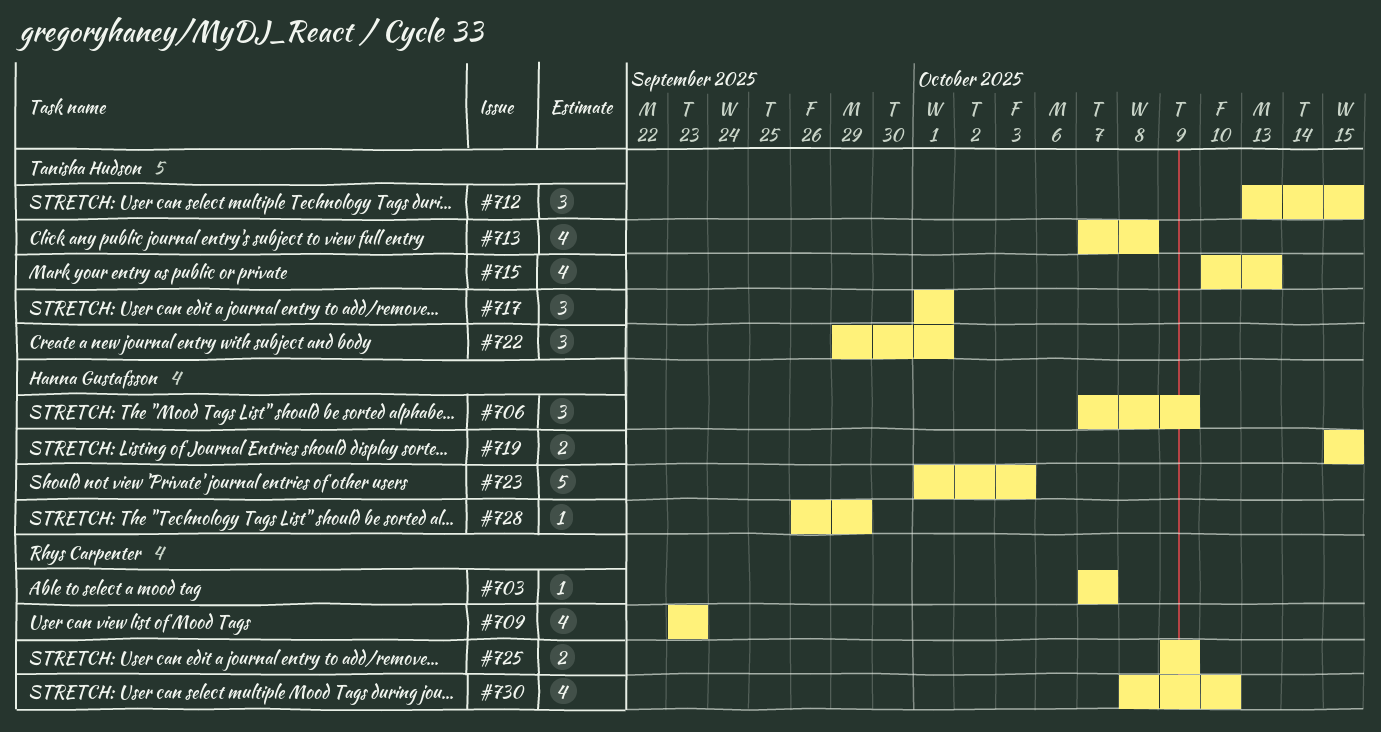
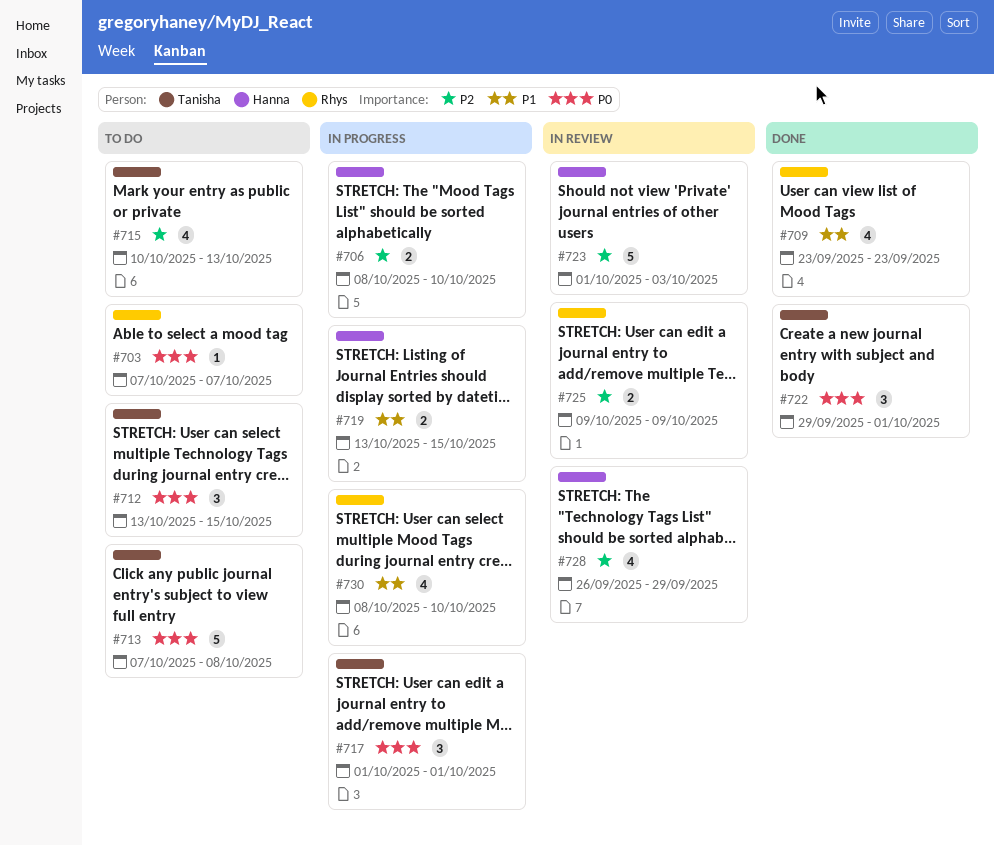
#706, estimate: 3 -> 2
#706, start: Oct 7 -> Oct 8
#706, due: Oct 9 -> Oct 10
#713, estimate: 4 -> 5
#719, start: Oct 15 -> Oct 13
#728, estimate: 1 -> 4

